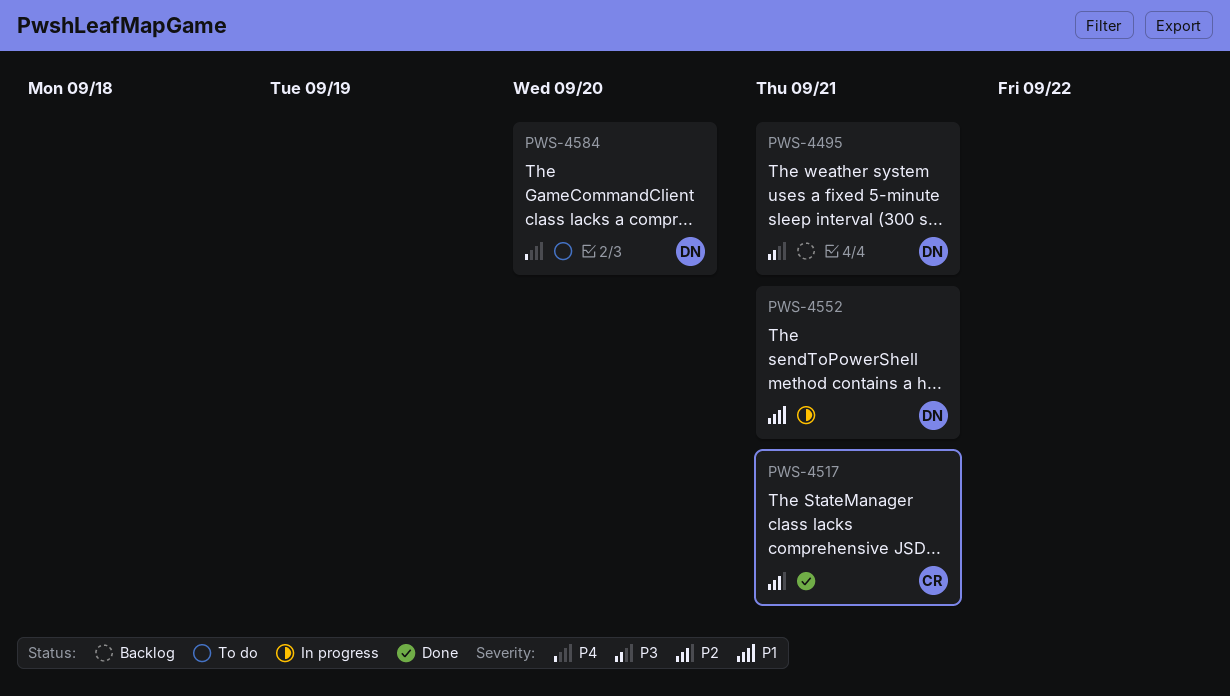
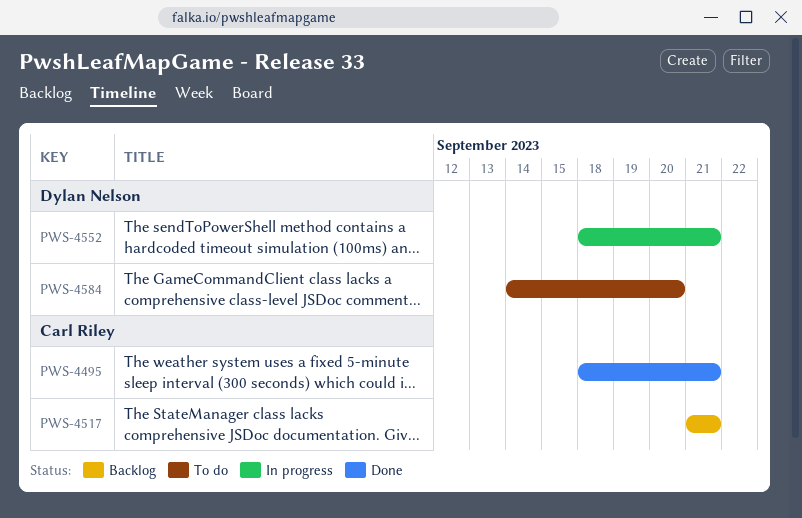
PWS-4495, status: Backlog -> Done
PWS-4495, owner: Dylan Nelson -> Carl Riley
PWS-4517, status: Done -> Backlog

